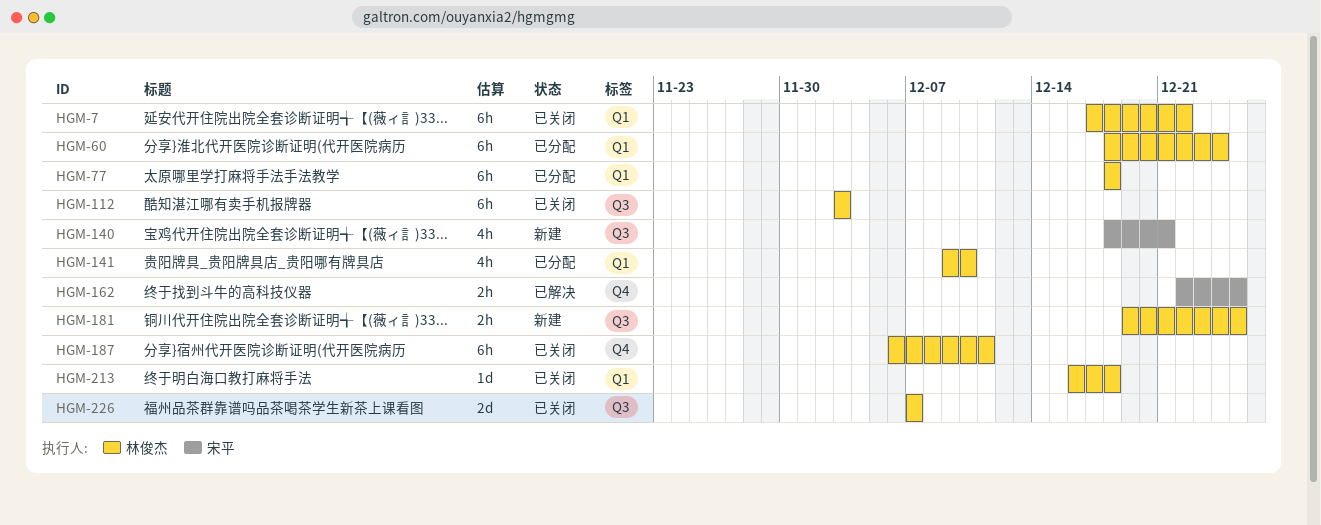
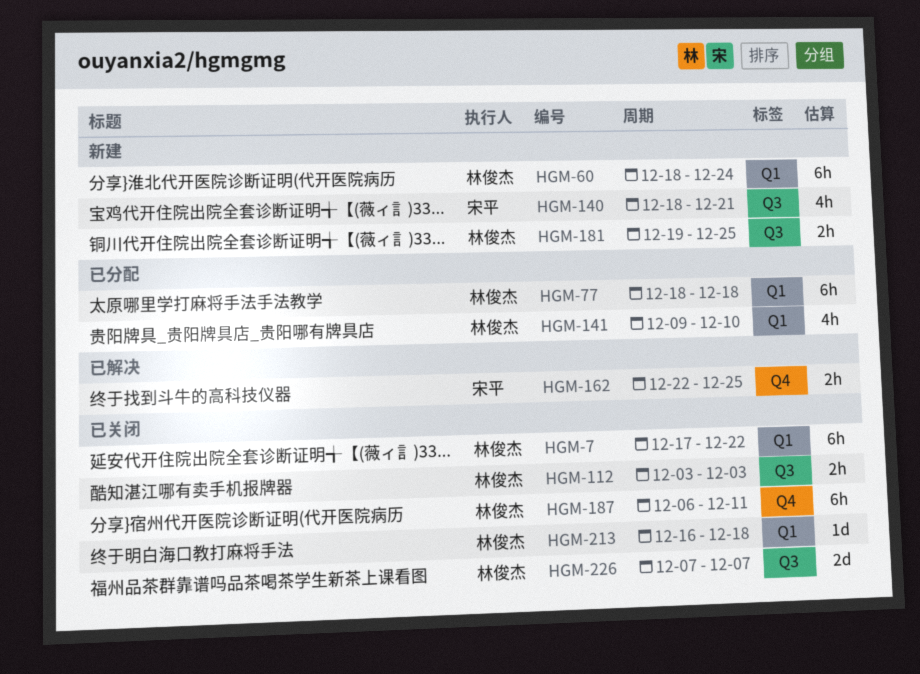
HGM-60, status: 已分配 -> 新建
HGM-112, estimate: 6h -> 2h

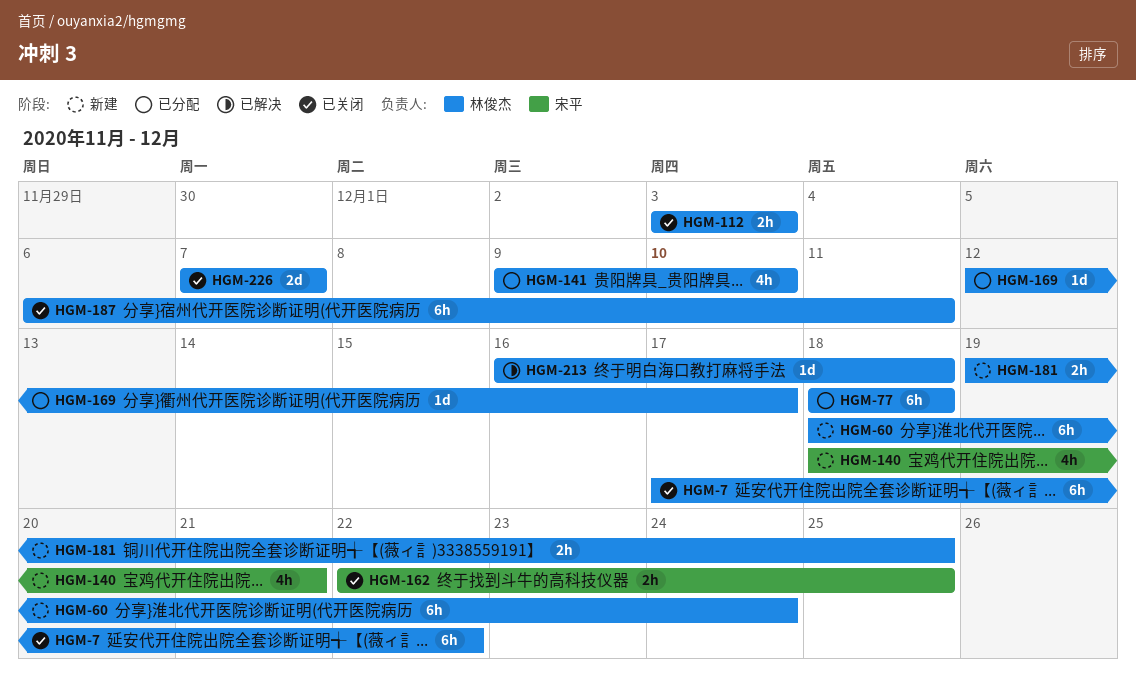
HGM-162, status: 已解决 -> 已关闭
HGM-169: none -> present
HGM-213, status: 已关闭 -> 已解决

